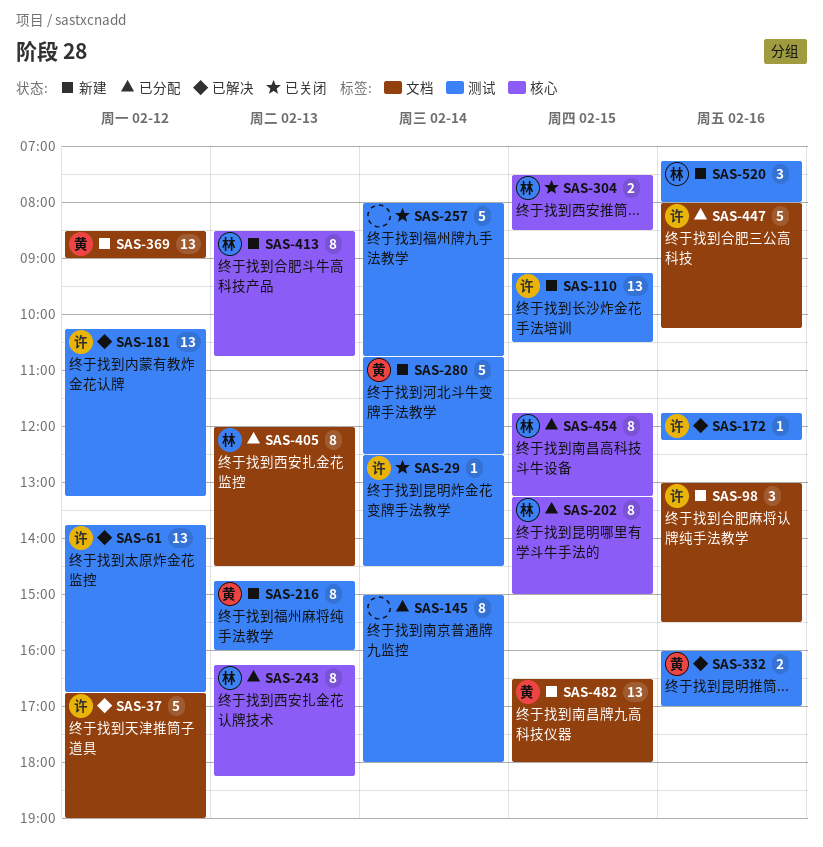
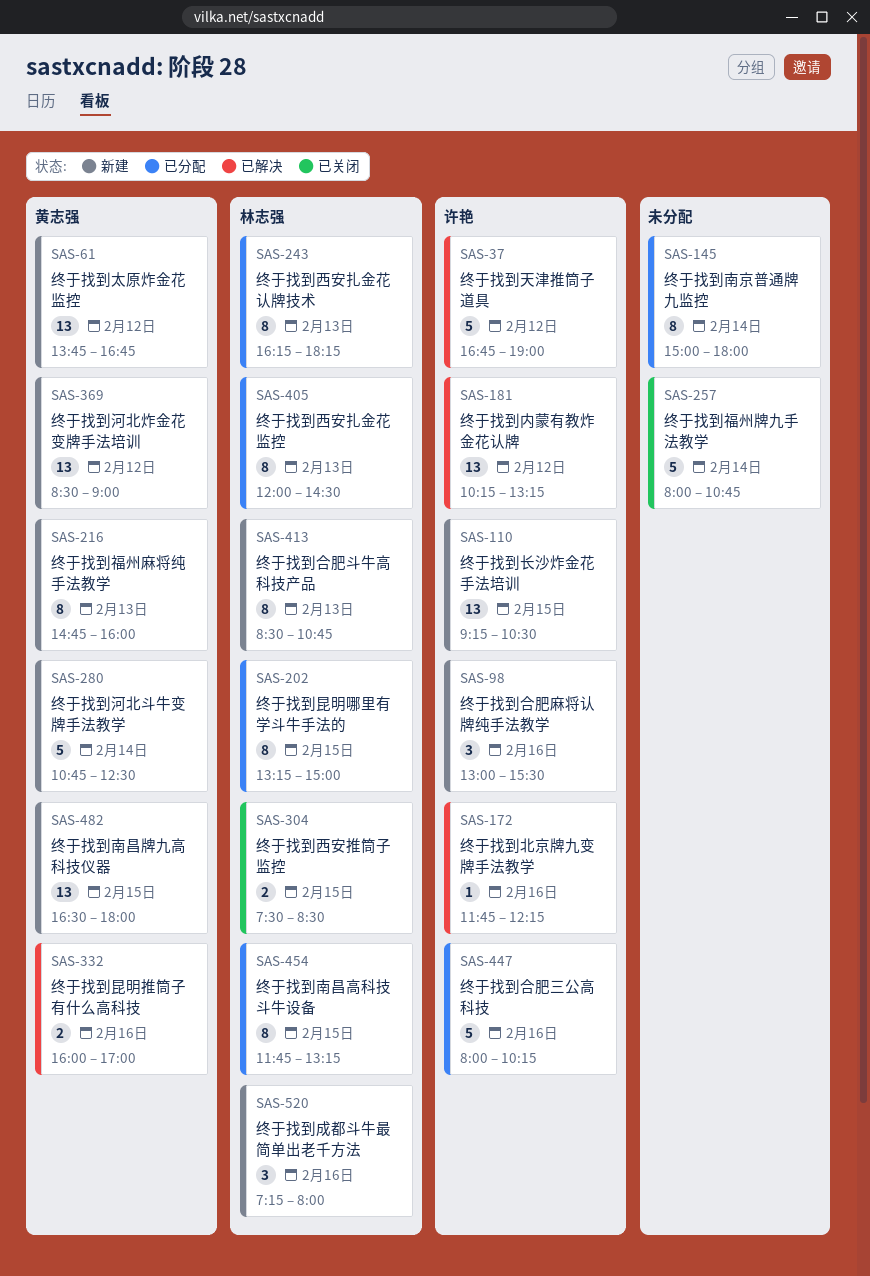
SAS-29: present -> none
SAS-61, status: 已解决 -> 新建
SAS-61, owner: 许艳 -> 黄志强

